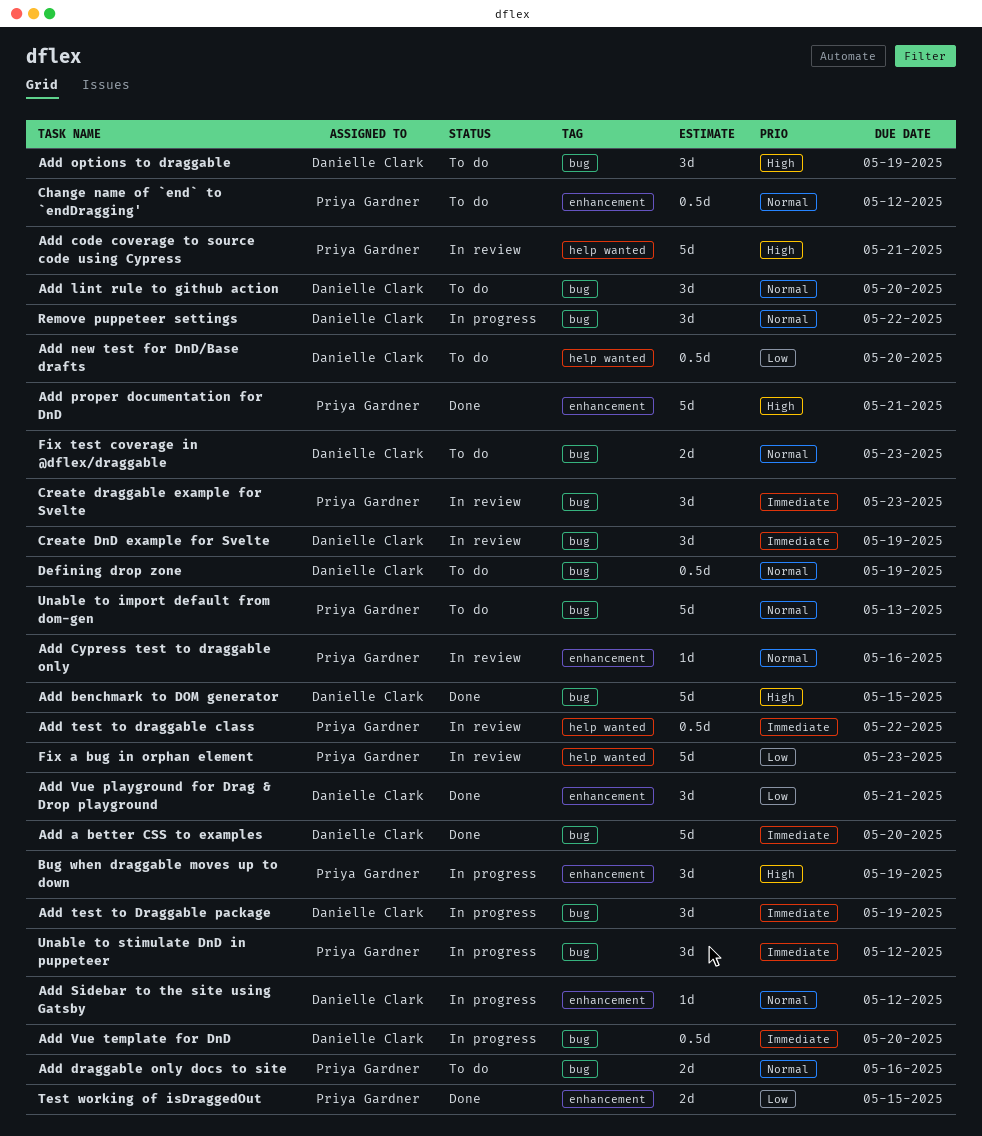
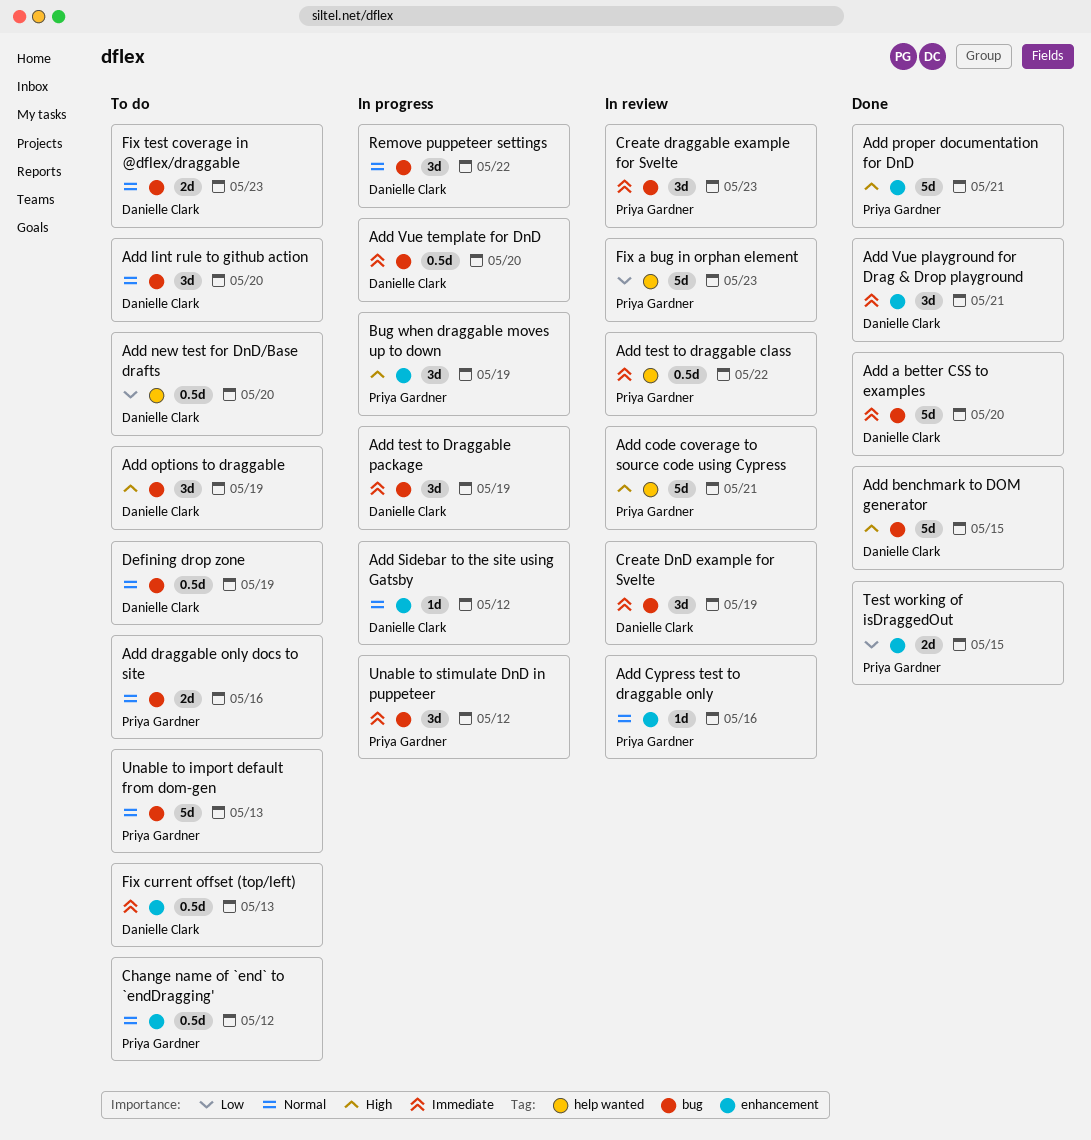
Add Vue playground for Drag & Drop playground, priority: Low -> Immediate
Fix current offset (top/left): none -> present

